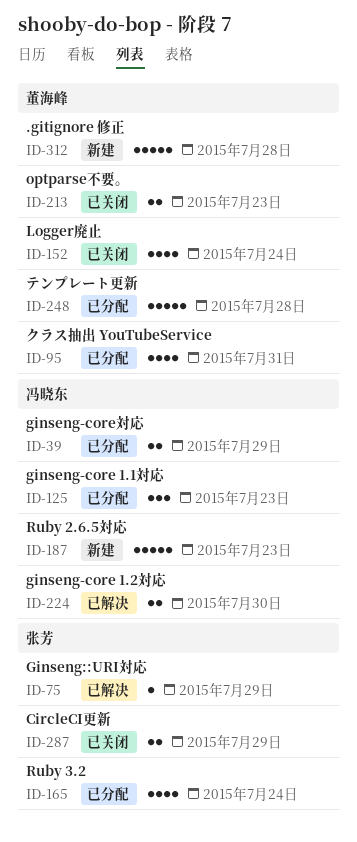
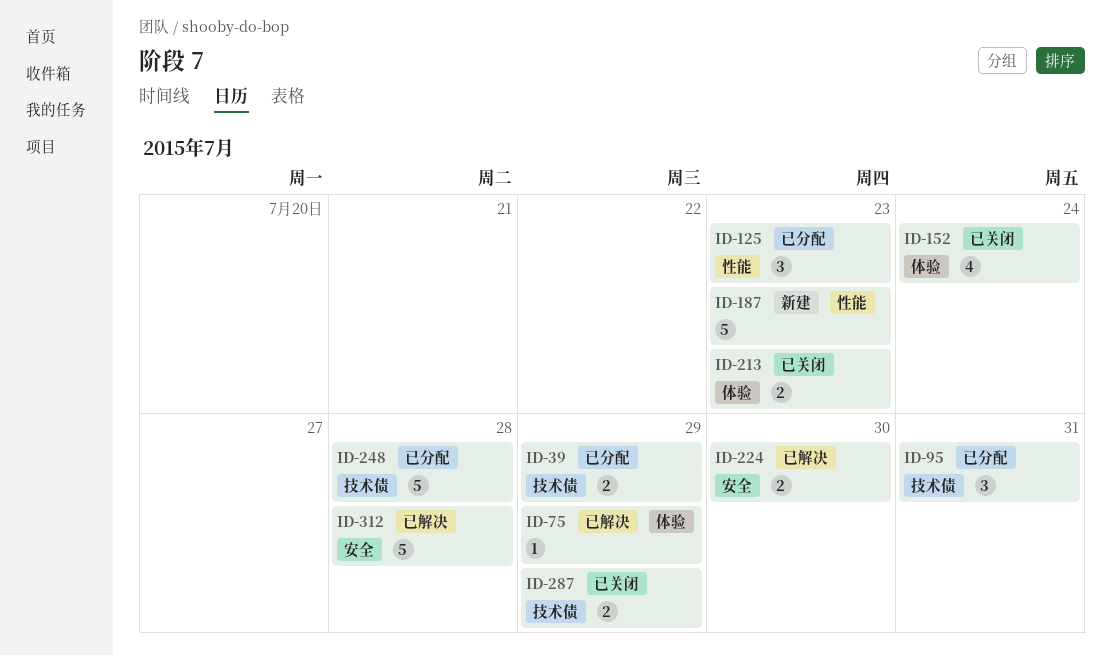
ID-95, estimate: 4 -> 3
ID-165: present -> none
ID-312, status: 新建 -> 已解决

